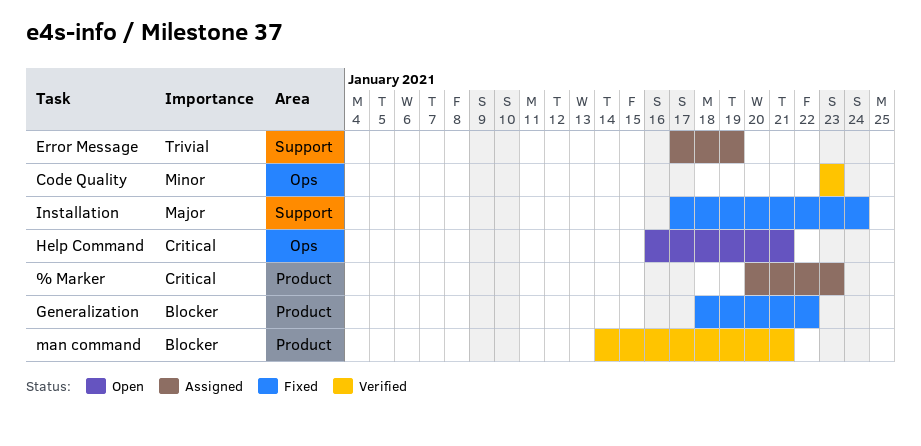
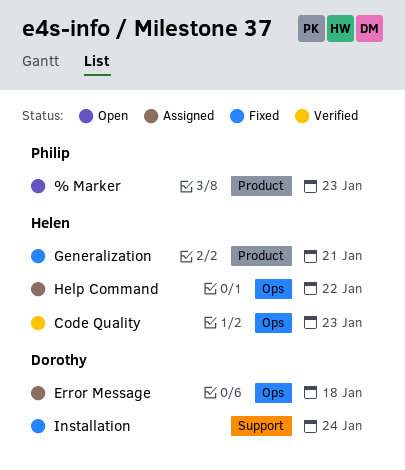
% Marker, status: Assigned -> Open
Error Message, label: Support -> Ops
Error Message, due: Jan 19 -> Jan 18
Generalization, due: Jan 22 -> Jan 21
Help Command, status: Open -> Assigned
Help Command, due: Jan 21 -> Jan 22
man command: present -> none

